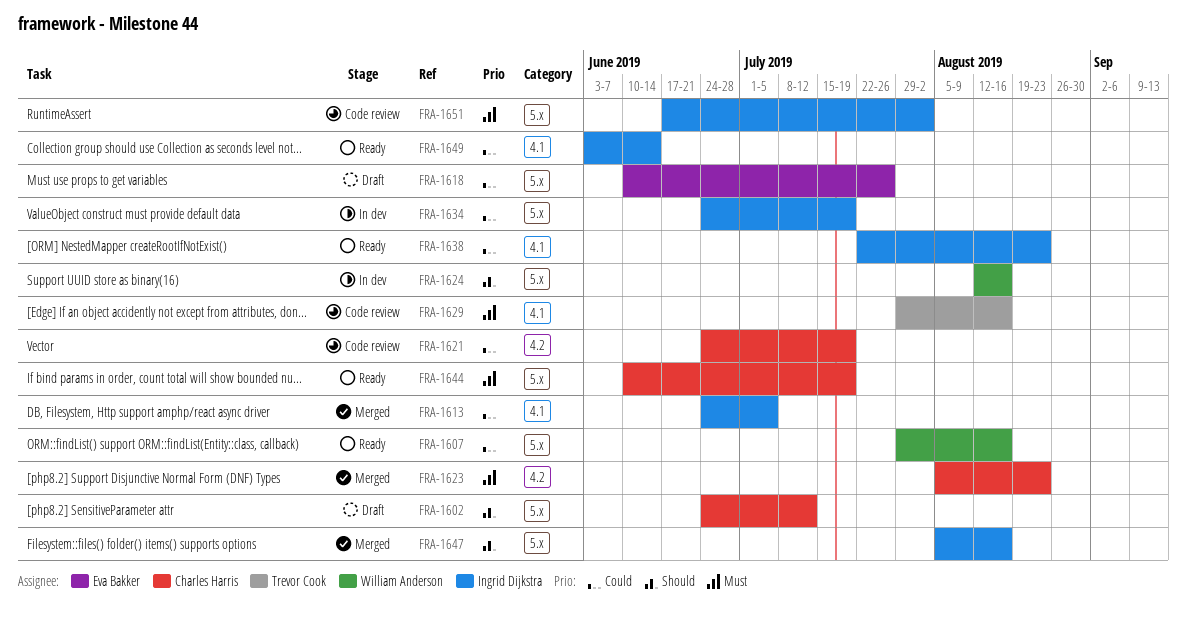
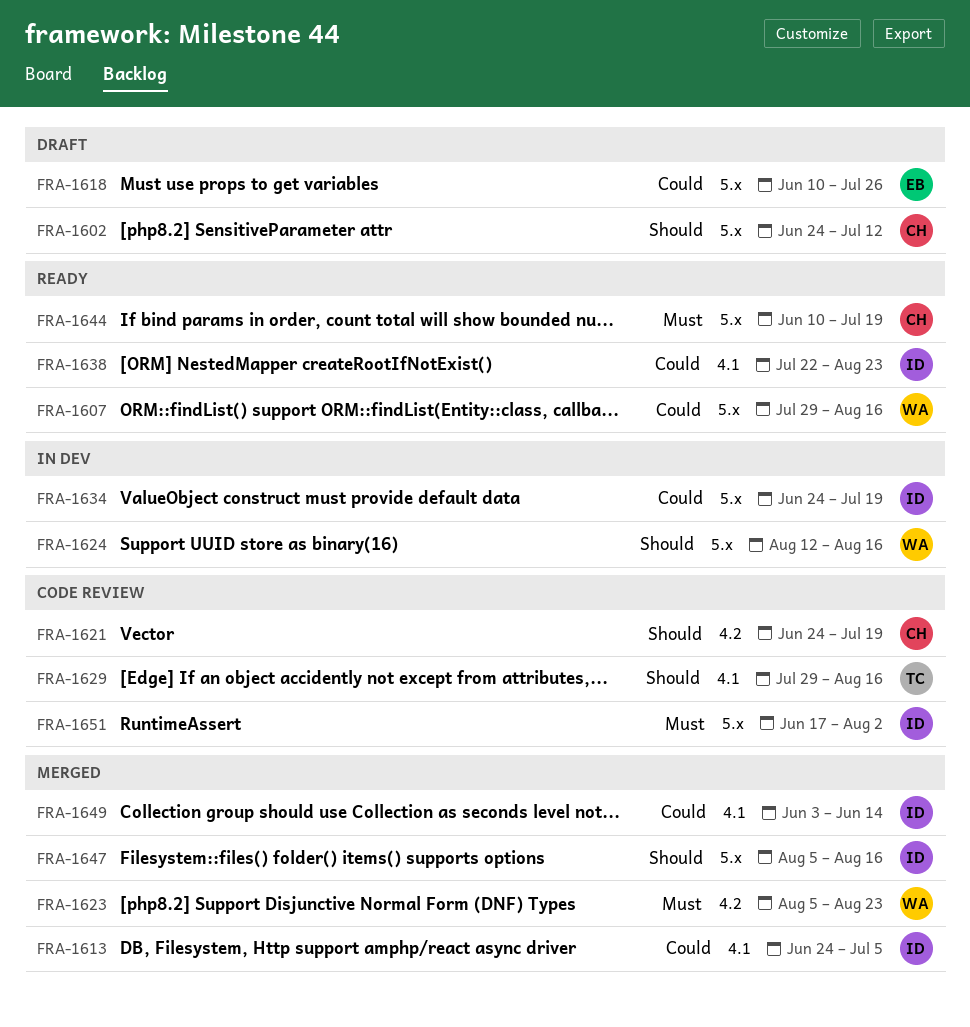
FRA-1621, priority: Could -> Should
FRA-1623, owner: Charles Harris -> William Anderson
FRA-1629, priority: Must -> Should
FRA-1649, status: Ready -> Merged

